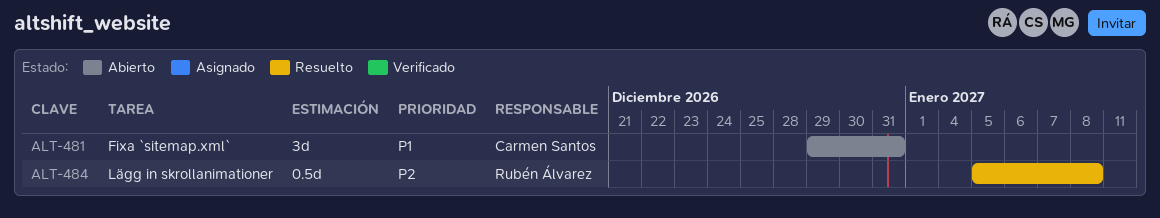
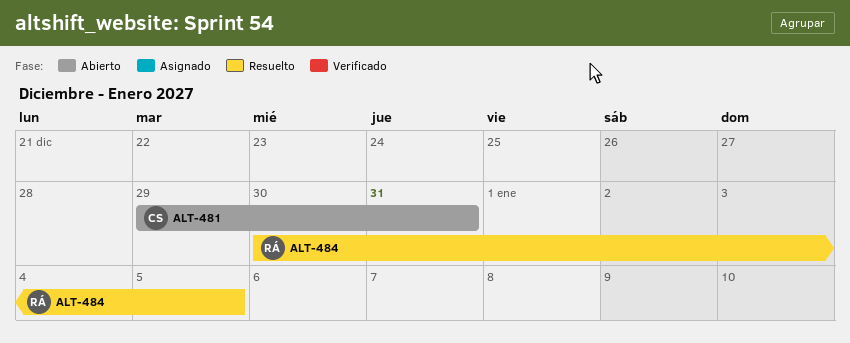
ALT-484, start: Jan 5 -> Dec 30
ALT-484, due: Jan 8 -> Jan 5

